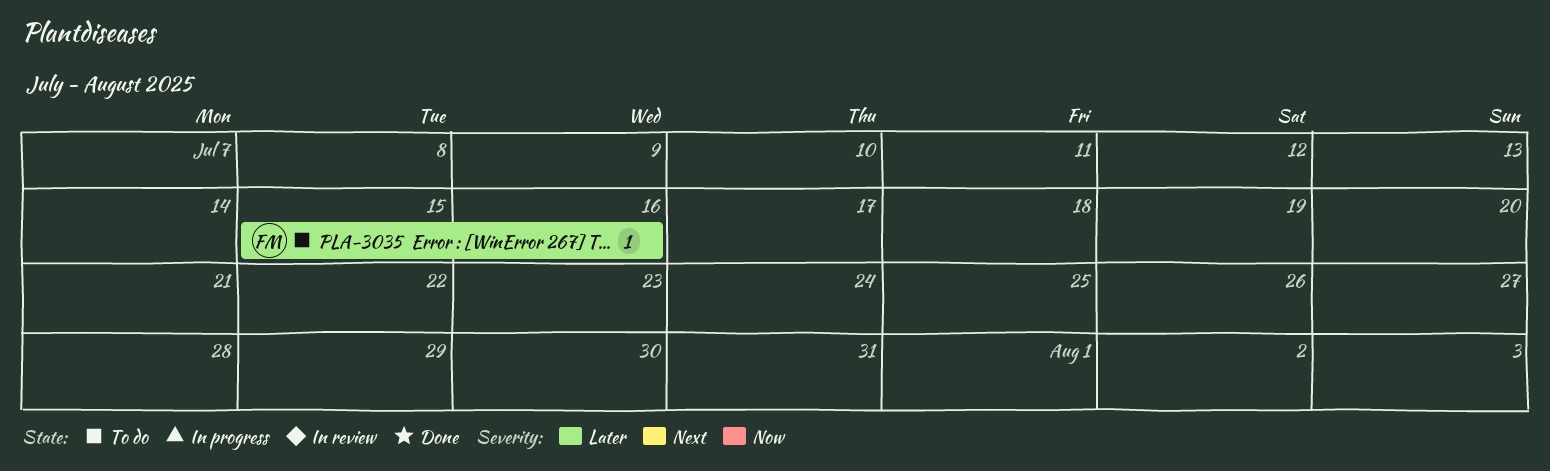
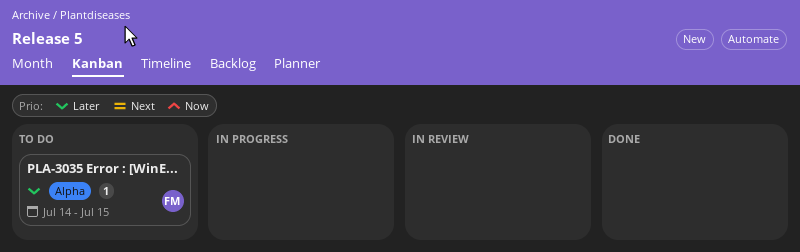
PLA-3035, start: Jul 15 -> Jul 14
PLA-3035, due: Jul 16 -> Jul 15

